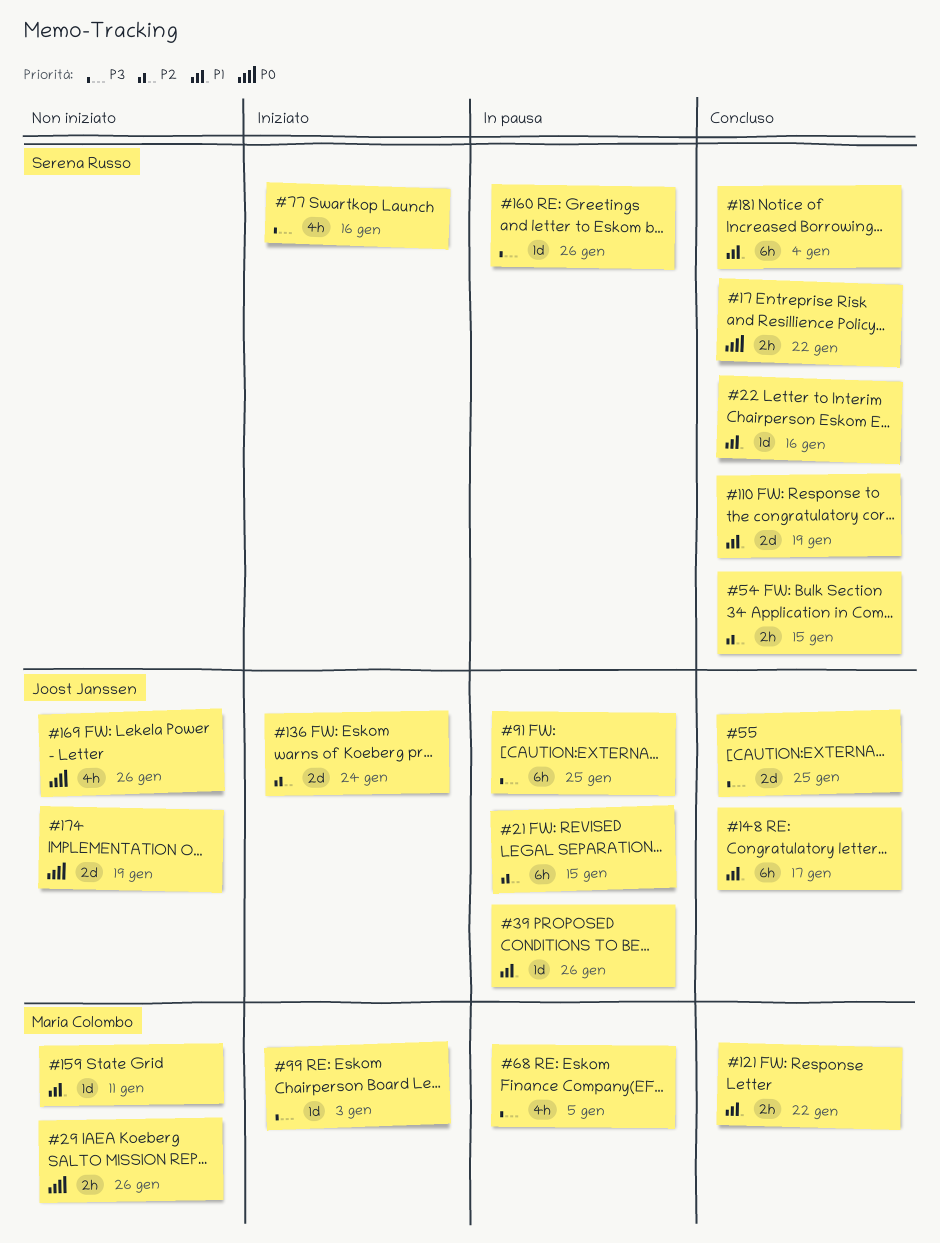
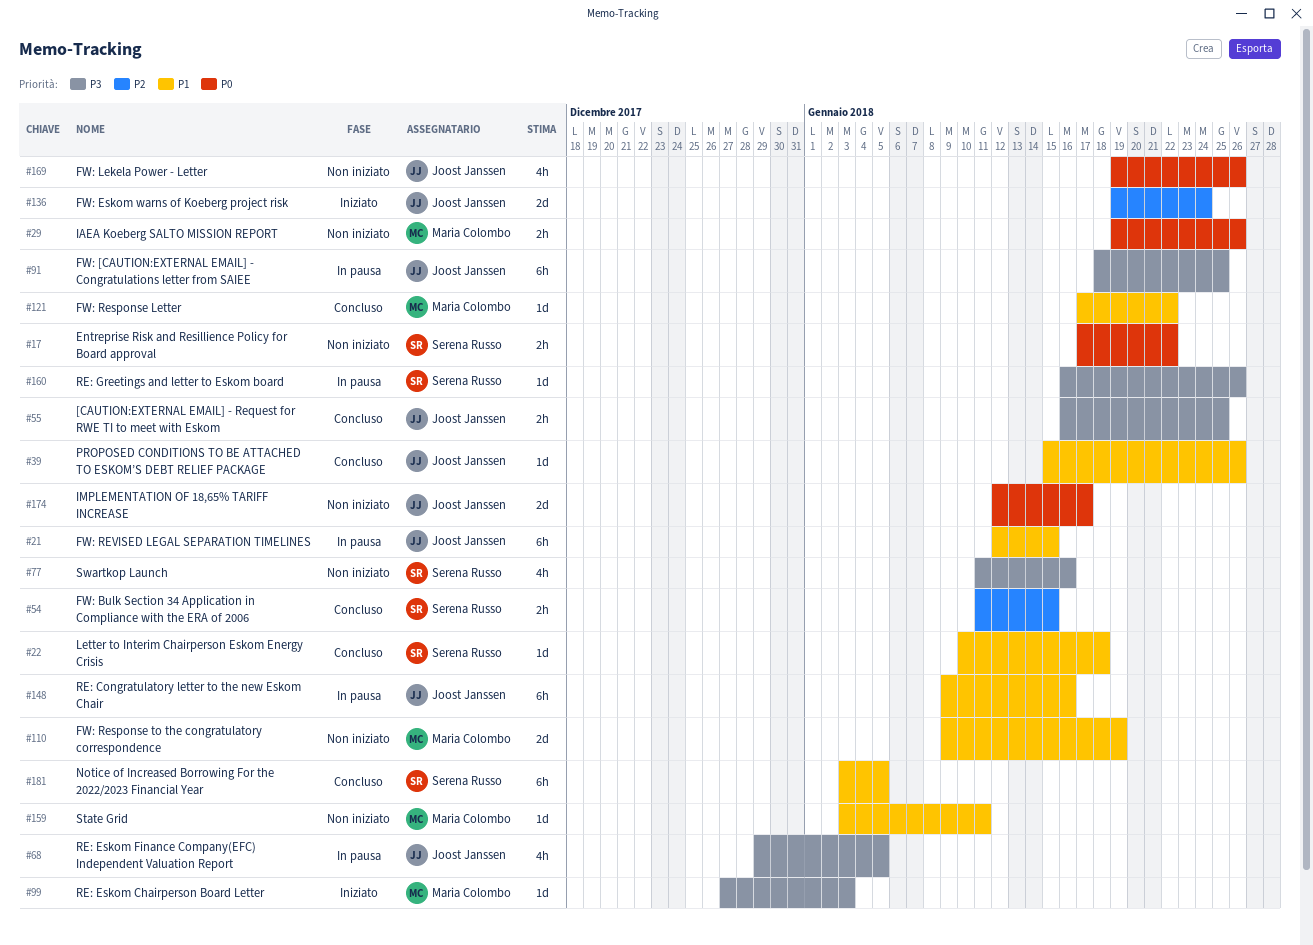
#17, status: Concluso -> Non iniziato
#21, priority: P2 -> P1
#22, due: Jan 16 -> Jan 18
#39, status: In pausa -> Concluso
#55, estimate: 2d -> 2h
#68, owner: Maria Colombo -> Joost Janssen
#77, status: Iniziato -> Non iniziato
#110, status: Concluso -> Non iniziato
#110, owner: Serena Russo -> Maria Colombo
#121, estimate: 2h -> 1d
#148, status: Concluso -> In pausa
#148, due: Jan 17 -> Jan 16
#174, due: Jan 19 -> Jan 17
#181, due: Jan 4 -> Jan 5

